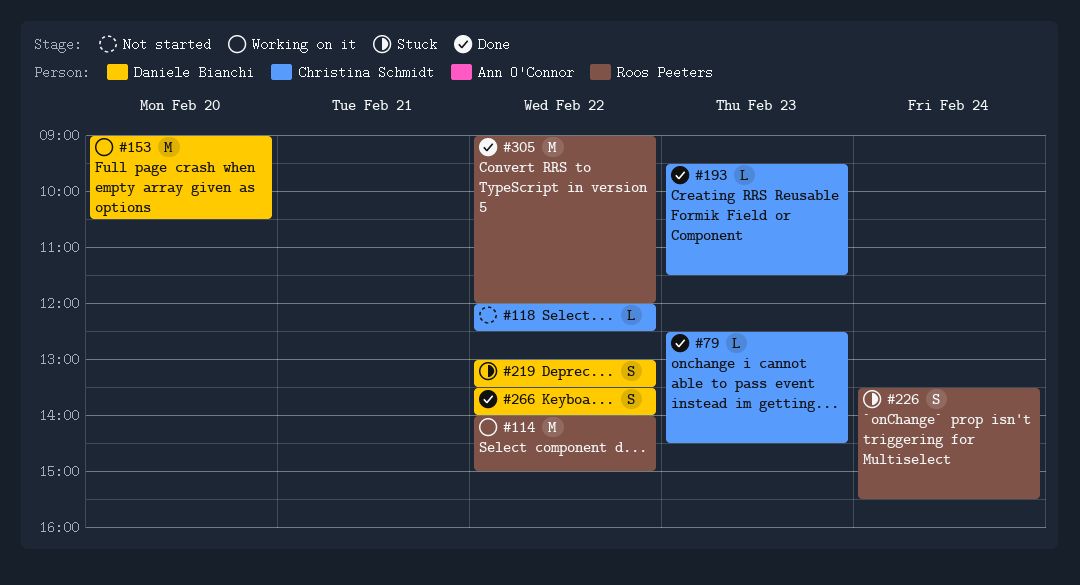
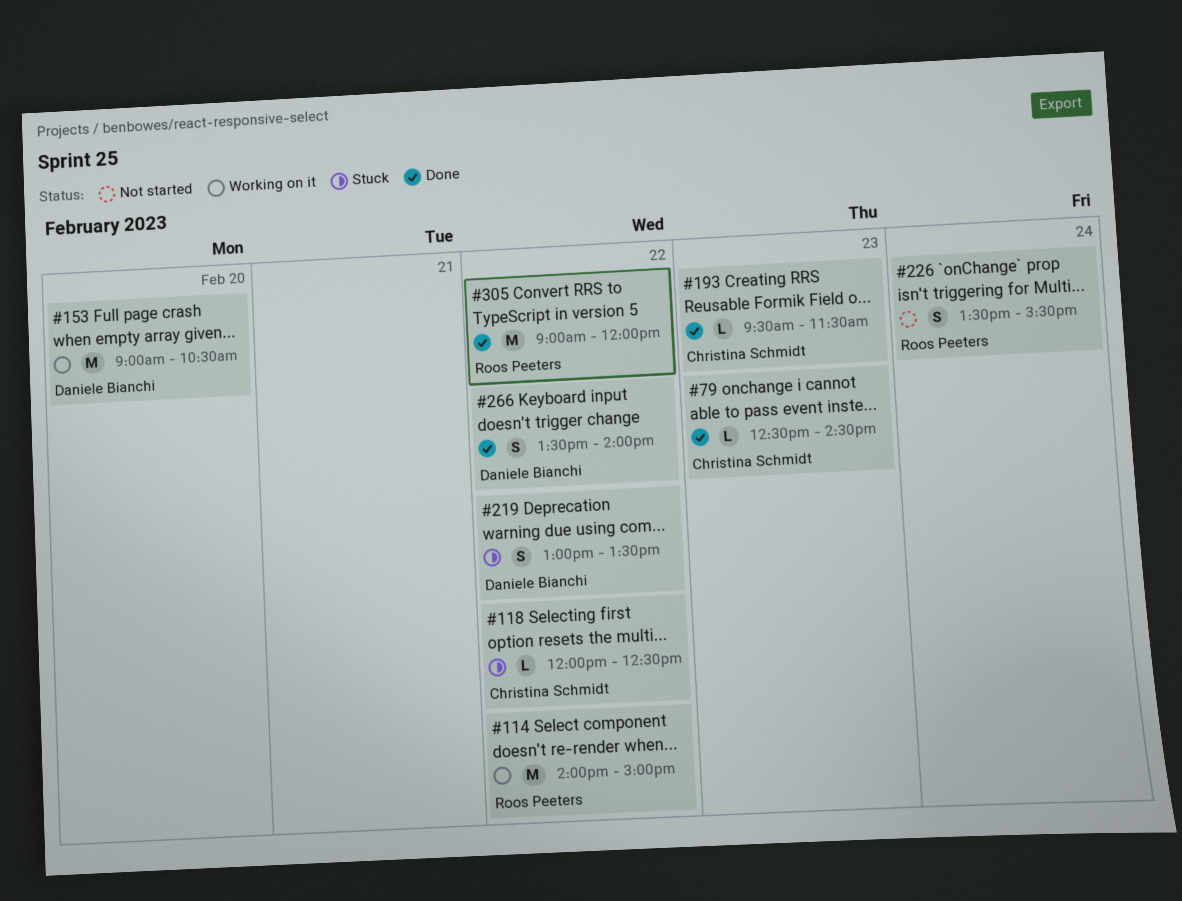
#118, status: Not started -> Stuck
#226, status: Stuck -> Not started

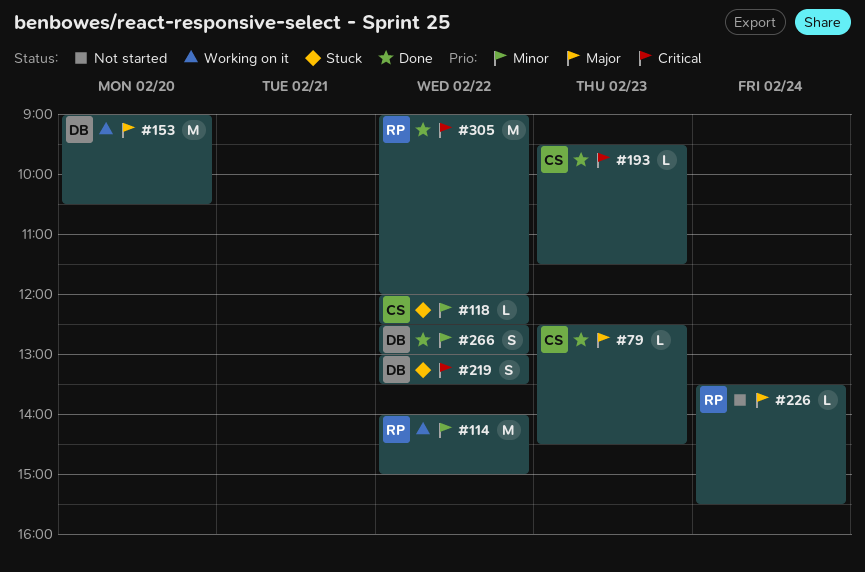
#226, estimate: S -> L
#266, begins: 13:30 -> 12:30
#266, ends: 14:00 -> 13:00

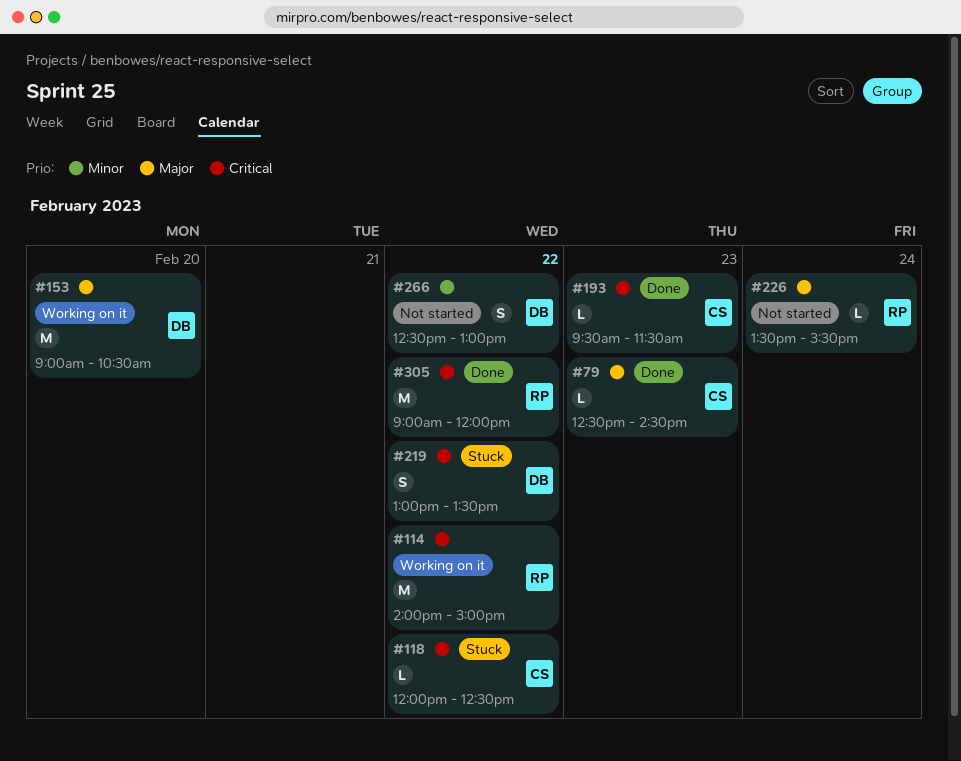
#114, priority: Minor -> Critical
#118, priority: Minor -> Critical
#266, status: Done -> Not started

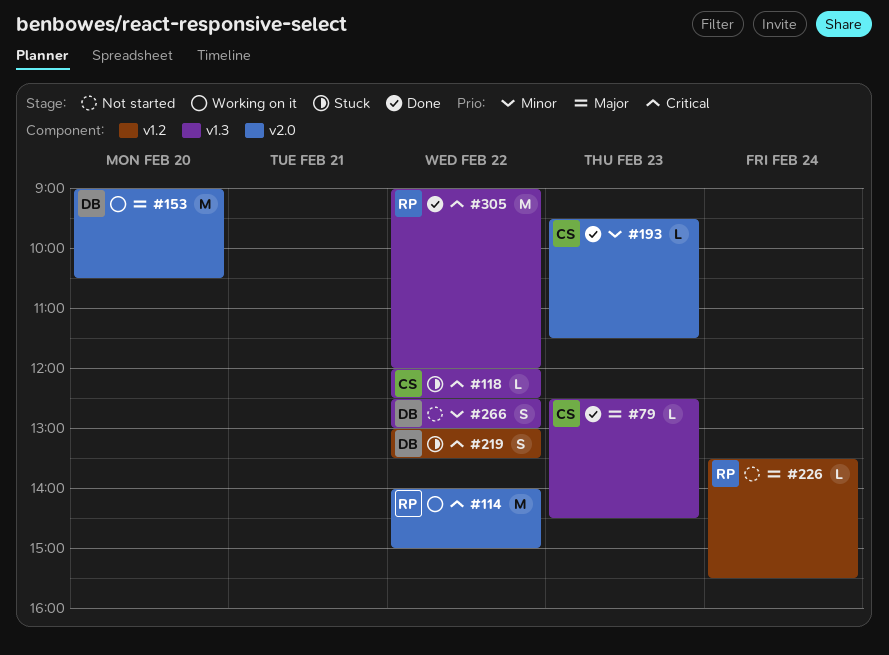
#193, priority: Critical -> Minor

